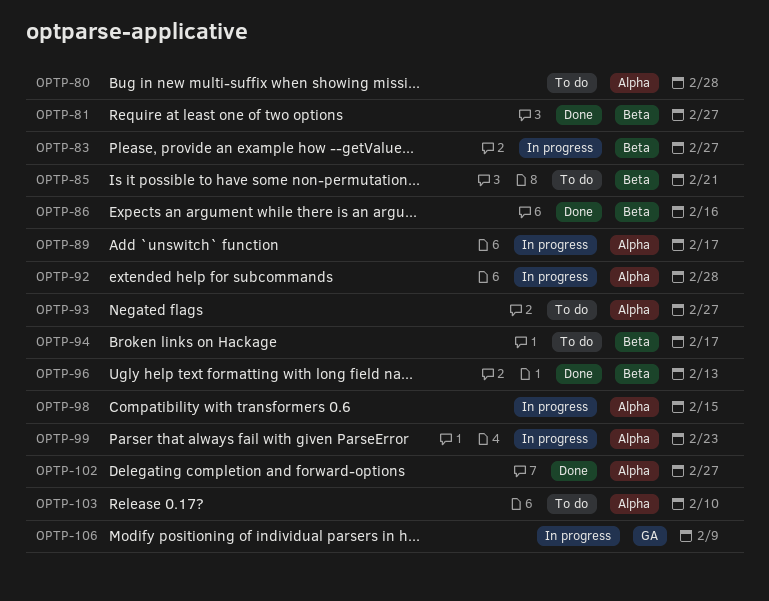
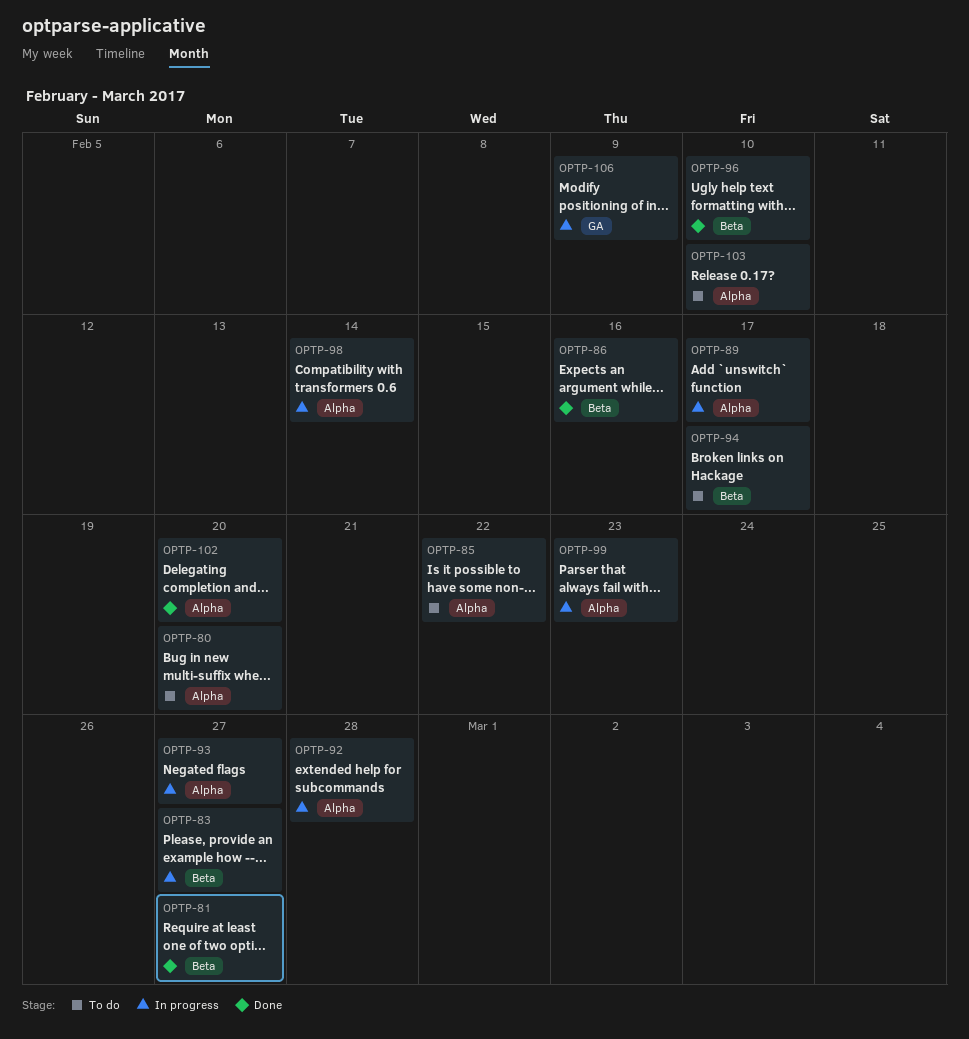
OPTP-80, due: Feb 28 -> Feb 20
OPTP-85, label: Beta -> Alpha
OPTP-85, due: Feb 21 -> Feb 22
OPTP-93, status: To do -> In progress
OPTP-96, due: Feb 13 -> Feb 10
OPTP-98, due: Feb 15 -> Feb 14
OPTP-102, due: Feb 27 -> Feb 20

